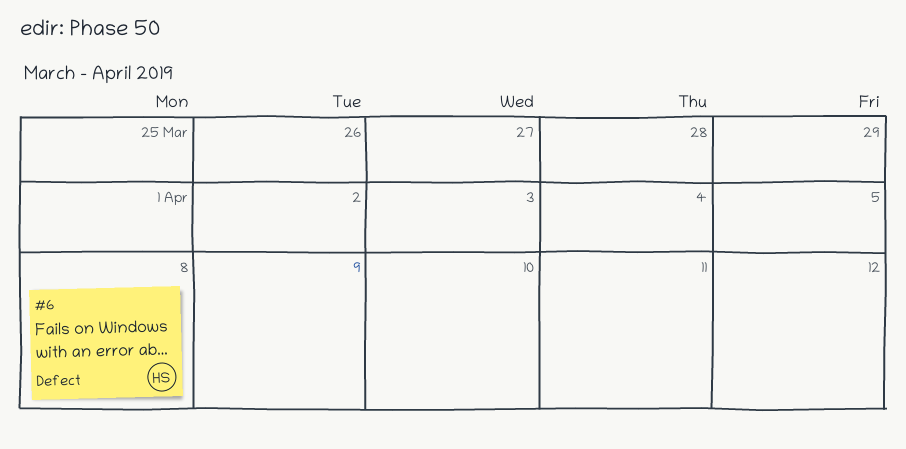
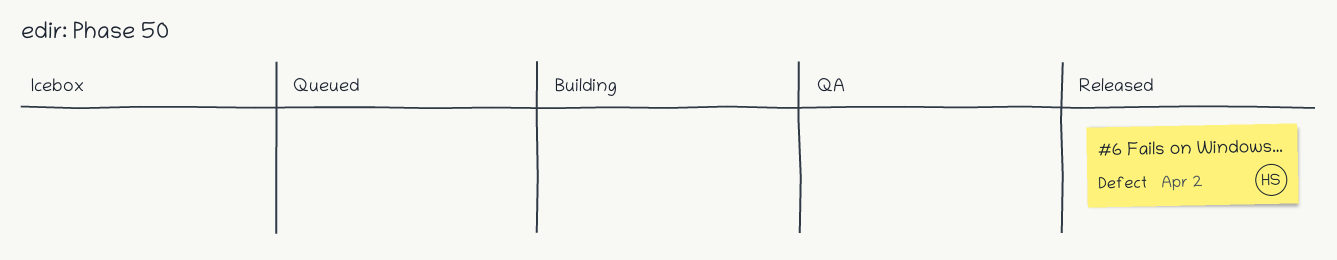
#6, due: Apr 8 -> Apr 2

